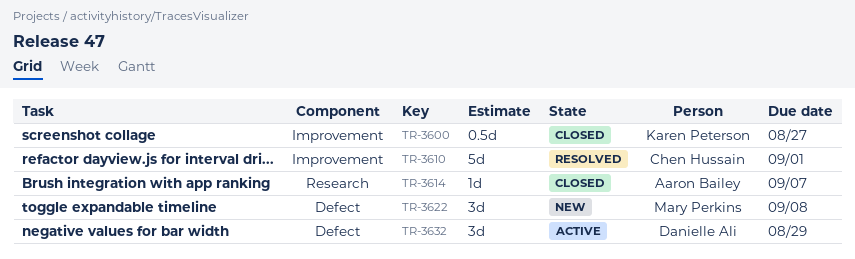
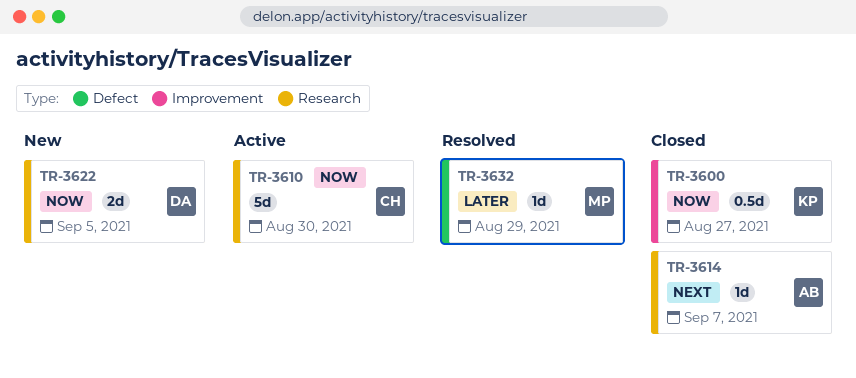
TR-3610, status: Resolved -> Active
TR-3610, label: Improvement -> Research
TR-3610, due: Sep 1 -> Aug 30
TR-3622, owner: Mary Perkins -> Danielle Ali
TR-3622, label: Defect -> Research
TR-3622, estimate: 3d -> 2d
TR-3622, due: Sep 8 -> Sep 5
TR-3632, status: Active -> Resolved
TR-3632, owner: Danielle Ali -> Mary Perkins
TR-3632, estimate: 3d -> 1d

